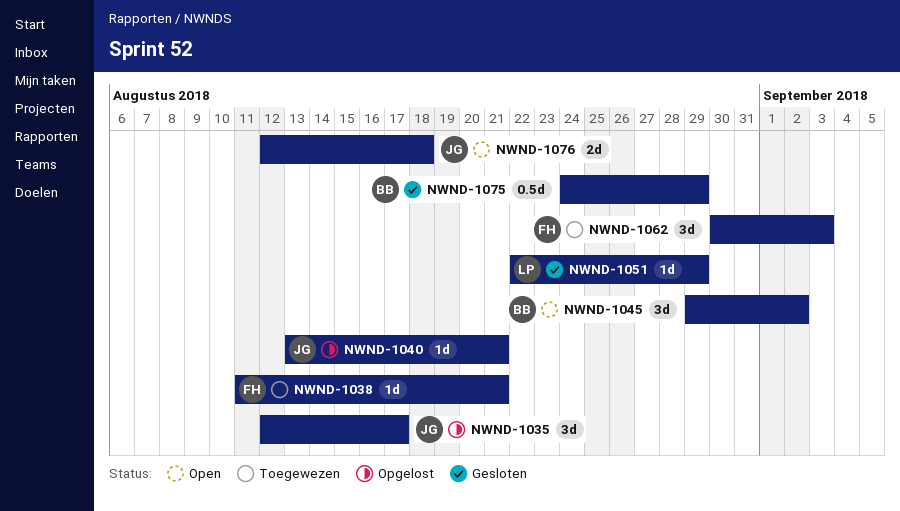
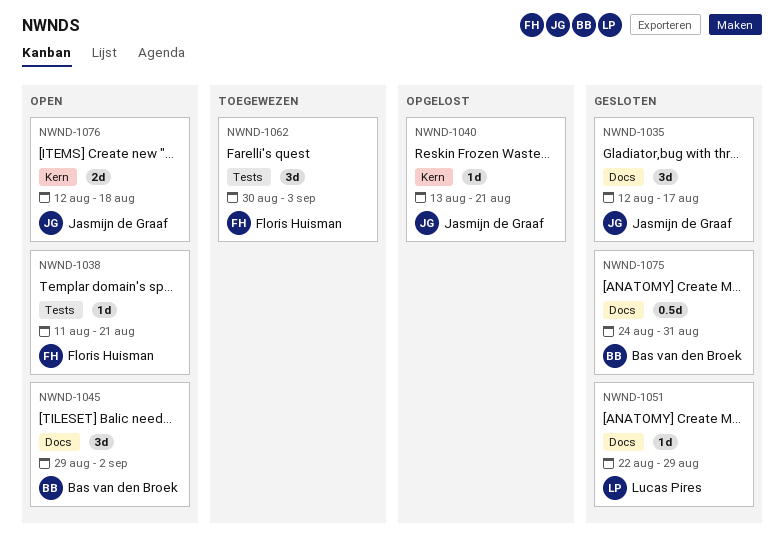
NWND-1035, status: Opgelost -> Gesloten
NWND-1038, status: Toegewezen -> Open
NWND-1075, due: Aug 29 -> Aug 31

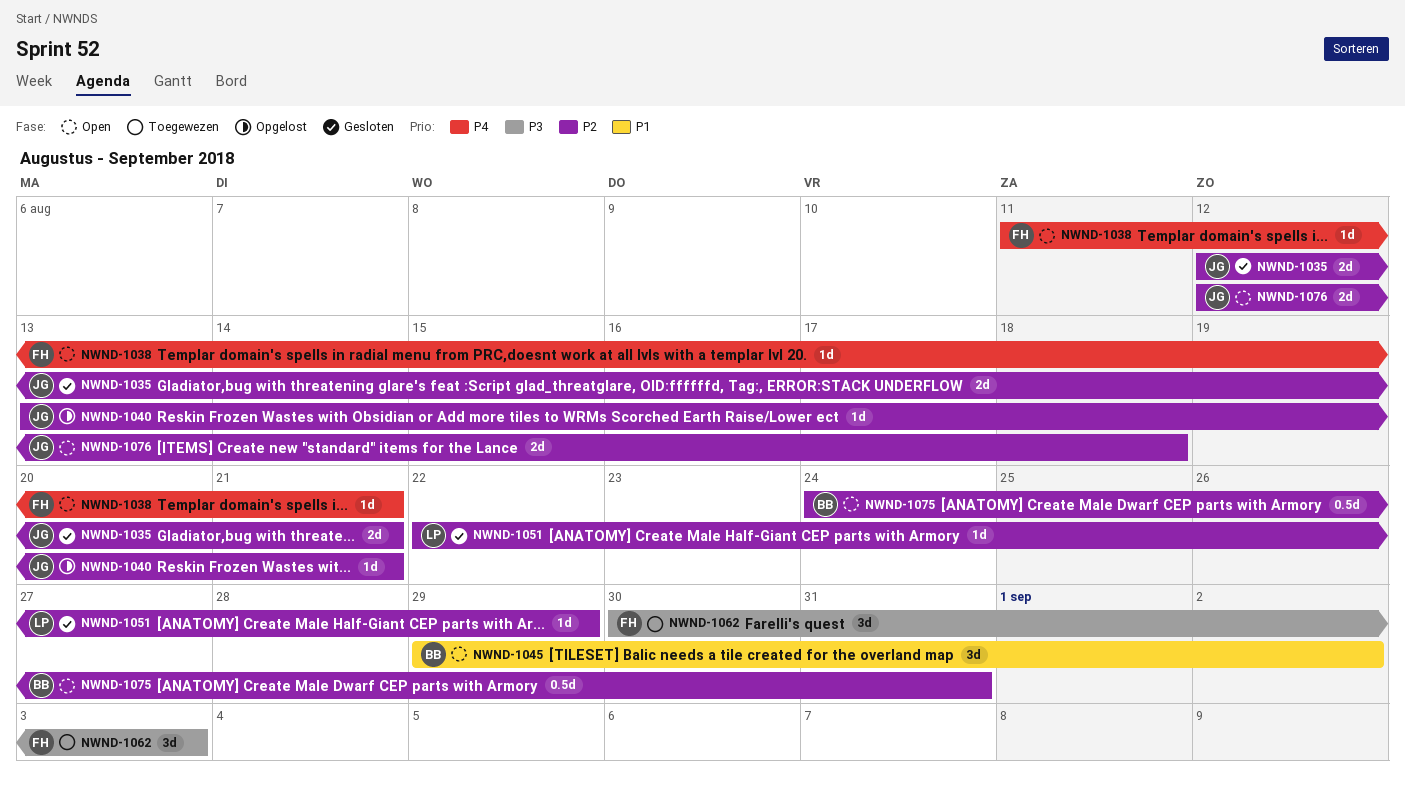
NWND-1035, estimate: 3d -> 2d
NWND-1035, due: Aug 17 -> Aug 21
NWND-1075, status: Gesloten -> Open

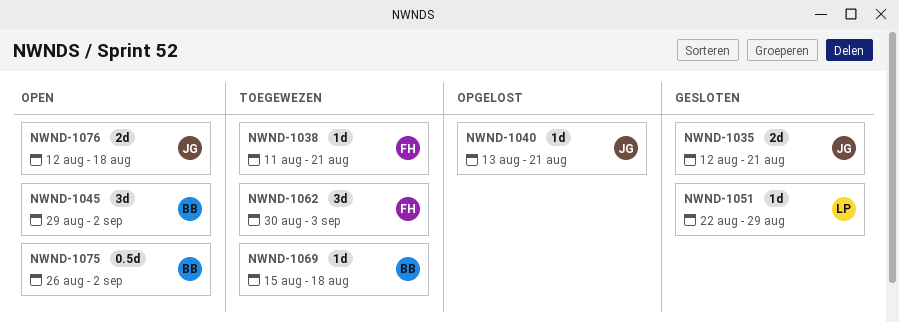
NWND-1038, status: Open -> Toegewezen
NWND-1069: none -> present
NWND-1075, start: Aug 24 -> Aug 26
NWND-1075, due: Aug 31 -> Sep 2

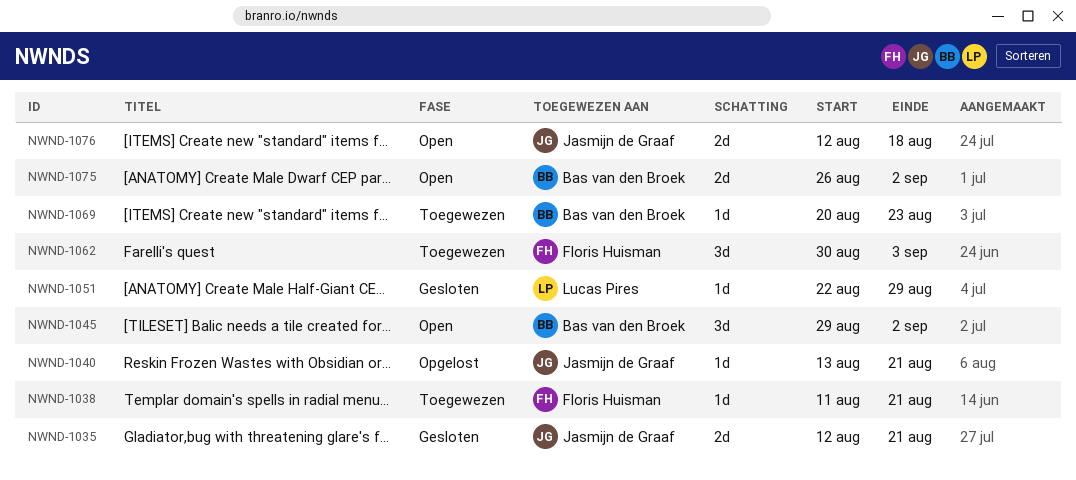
NWND-1069, start: Aug 15 -> Aug 20
NWND-1069, due: Aug 18 -> Aug 23
NWND-1075, estimate: 0.5d -> 2d

